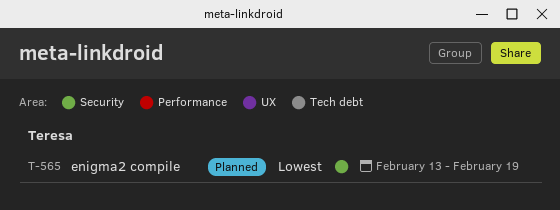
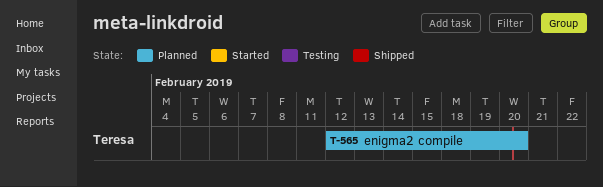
T-565, start: Feb 13 -> Feb 12
T-565, due: Feb 19 -> Feb 20

